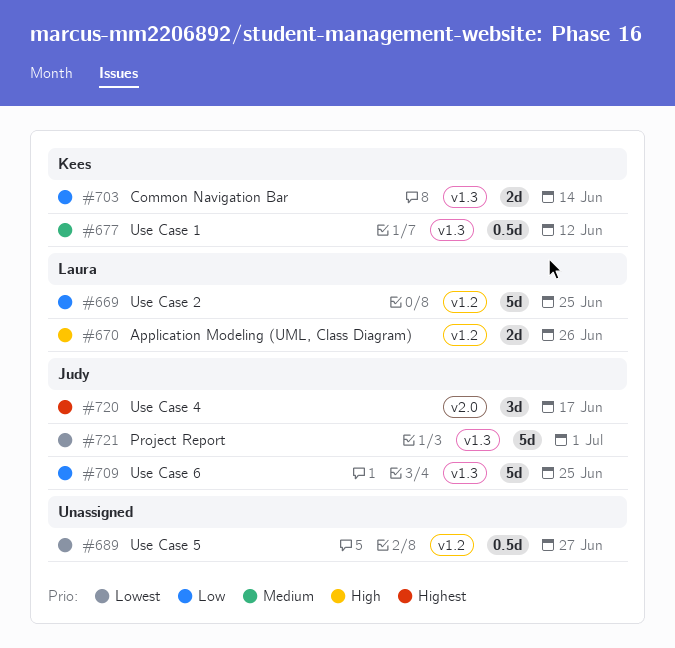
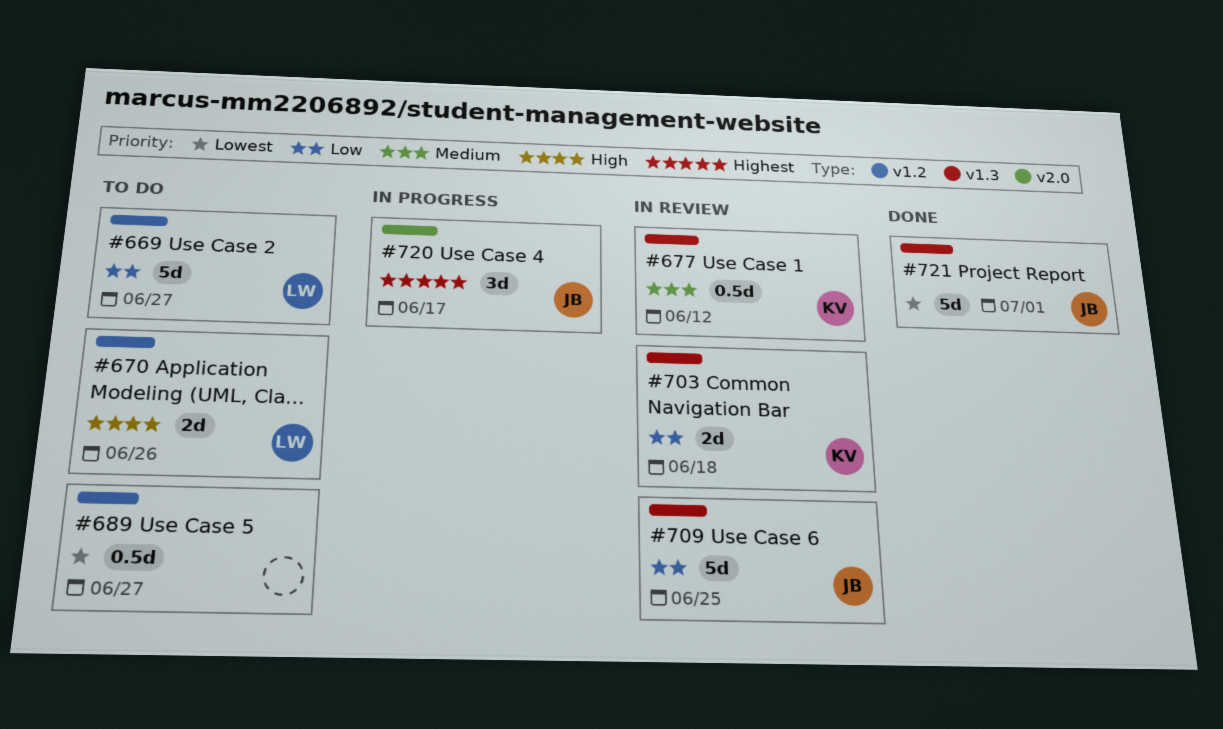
#669, due: Jun 25 -> Jun 27
#703, due: Jun 14 -> Jun 18

